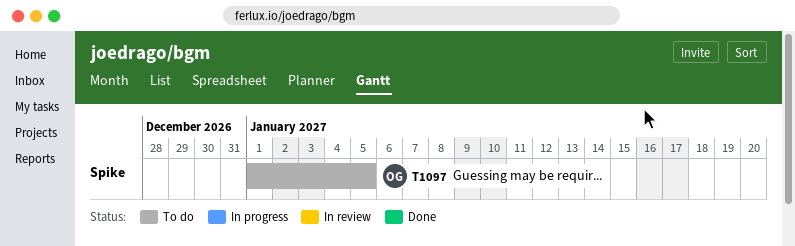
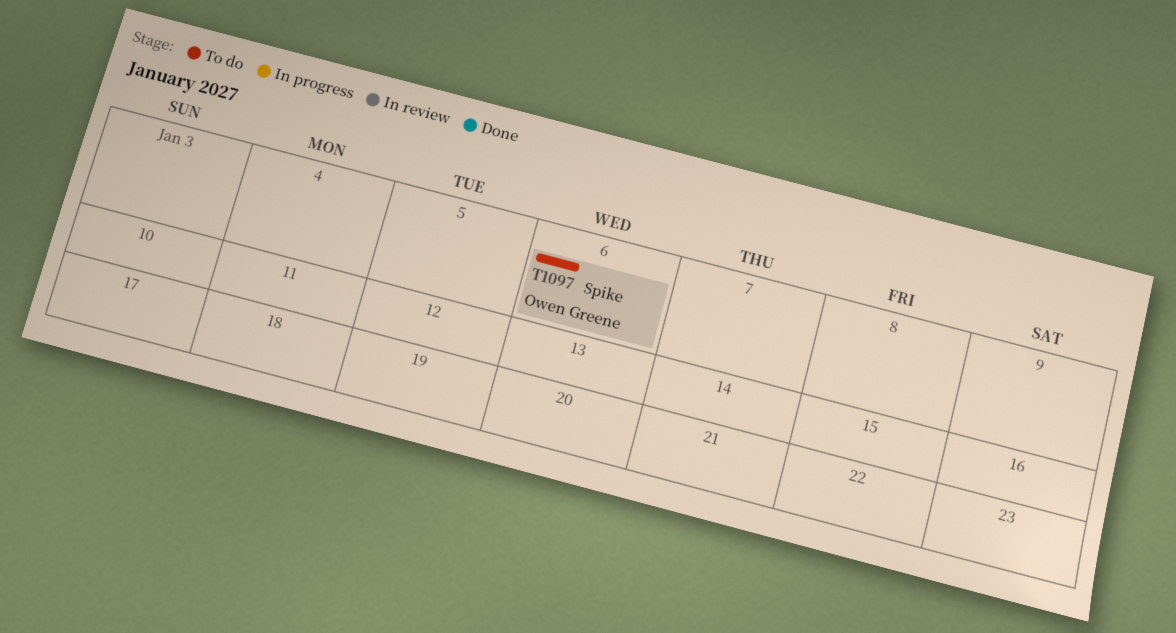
T1097, due: Jan 5 -> Jan 6

